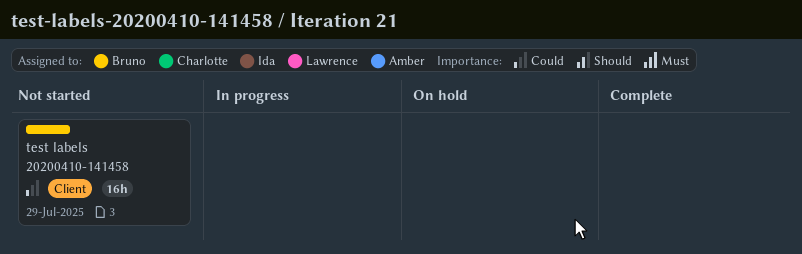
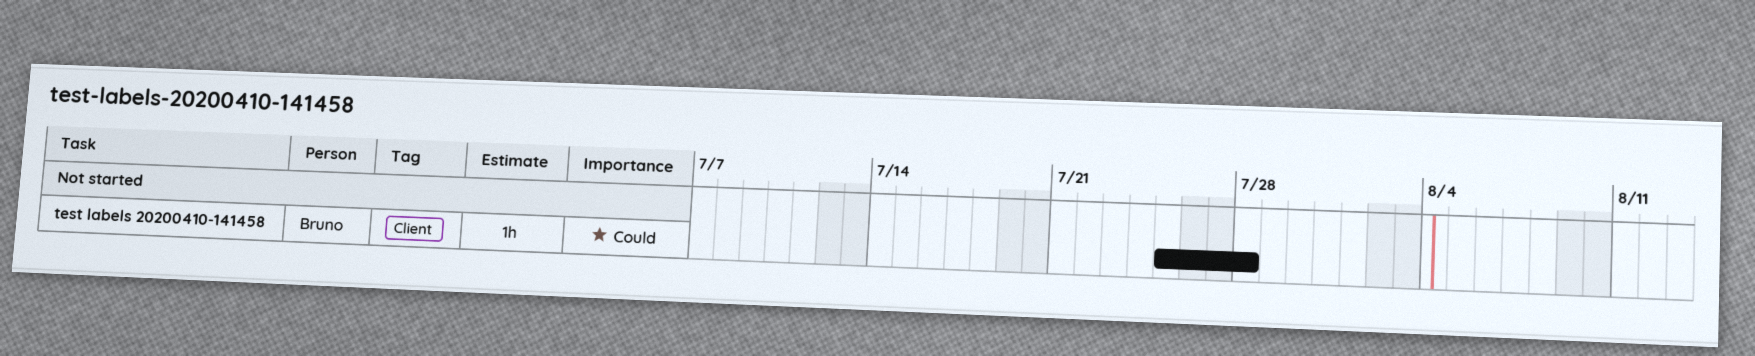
test labels 20200410-141458, estimate: 16h -> 1h
test labels 20200410-141458, due: Jul 29 -> Jul 28

